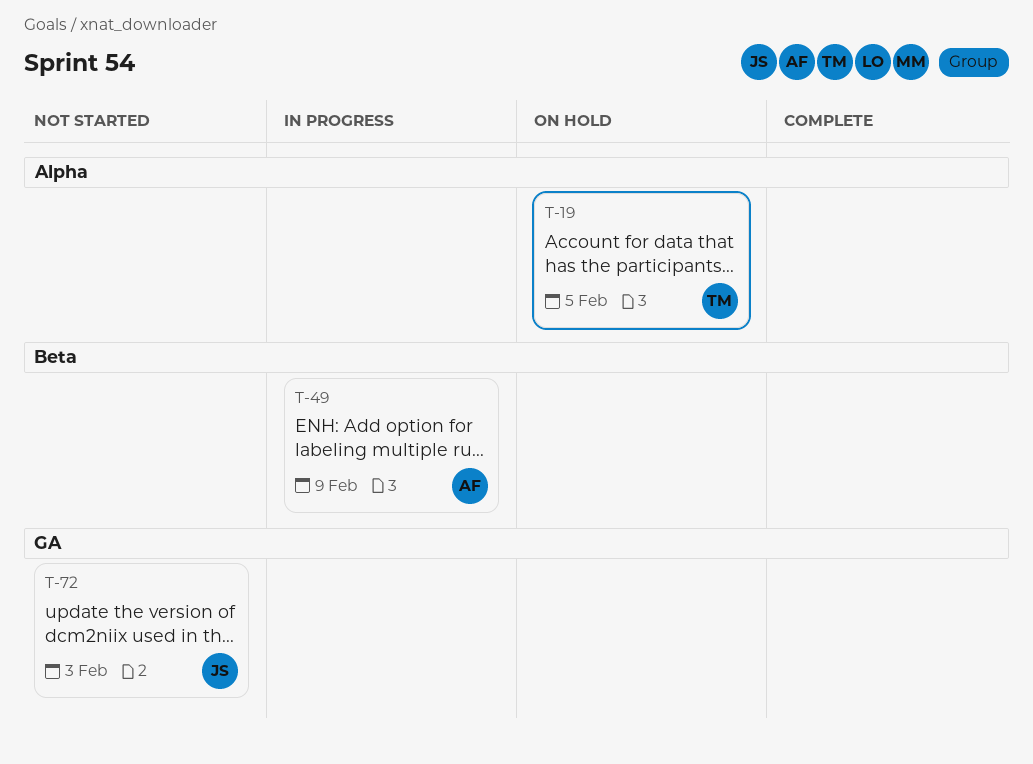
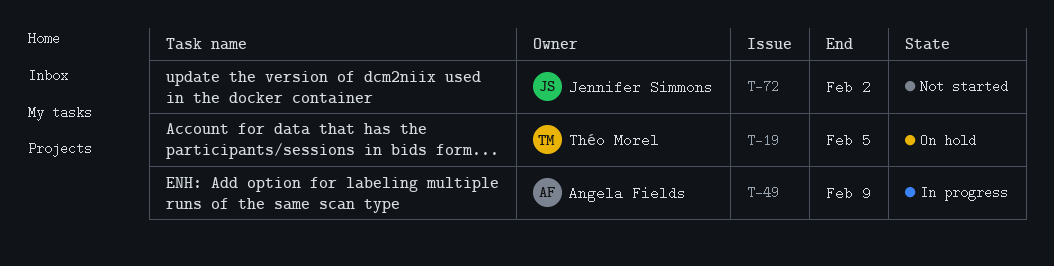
T-72, due: Feb 3 -> Feb 2

